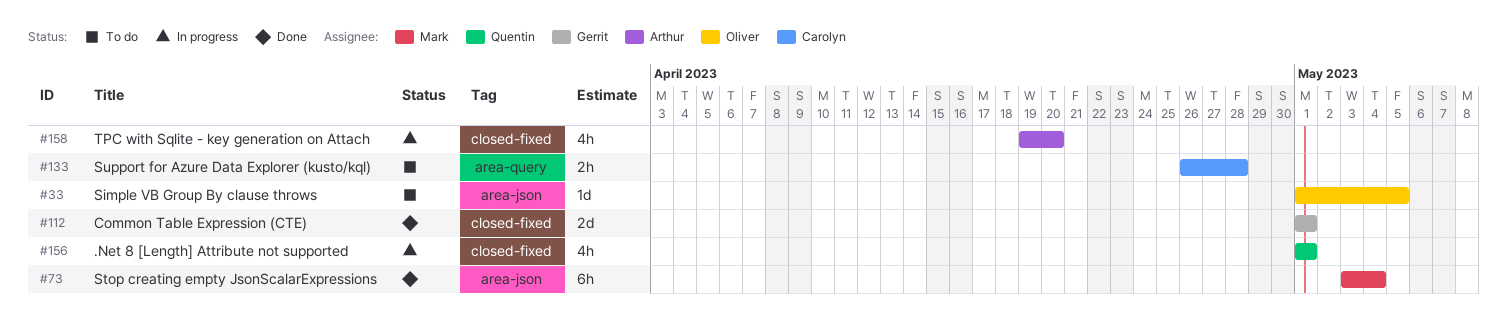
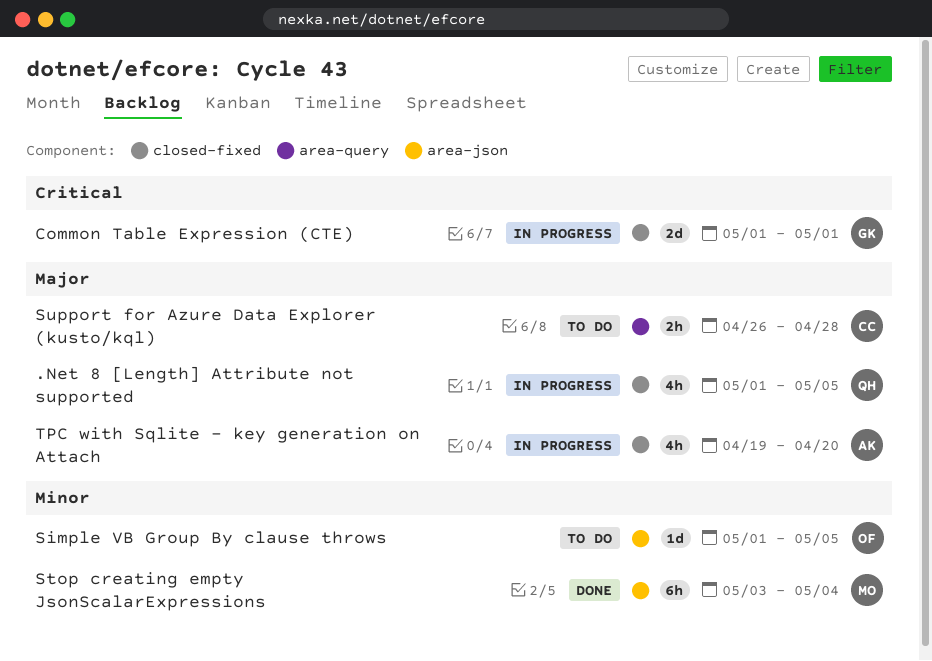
.Net 8 [Length] Attribute not supported, due: May 1 -> May 5
Common Table Expression (CTE), status: Done -> In progress

